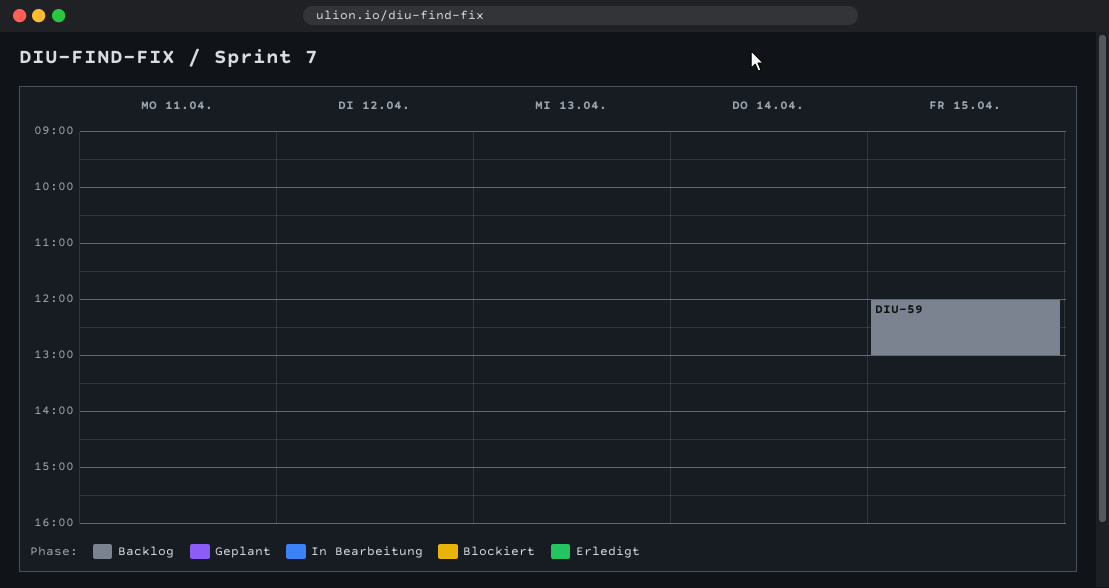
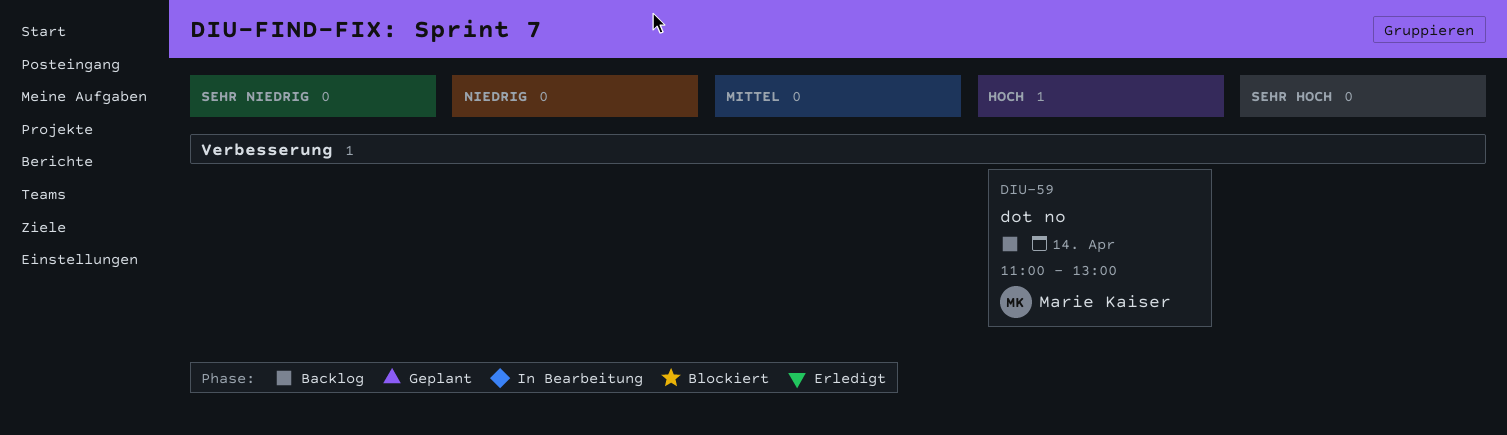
DIU-59, day: Apr 15 -> Apr 14
DIU-59, begins: 12:00 -> 11:00

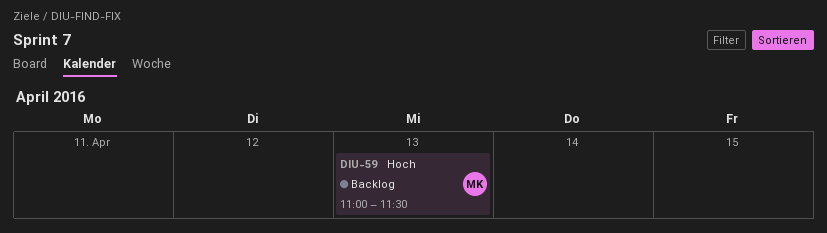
DIU-59, day: Apr 14 -> Apr 13
DIU-59, ends: 13:00 -> 11:30

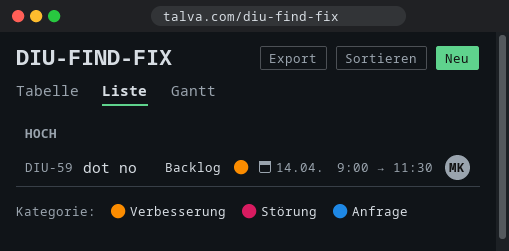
DIU-59, day: Apr 13 -> Apr 14
DIU-59, begins: 11:00 -> 09:00

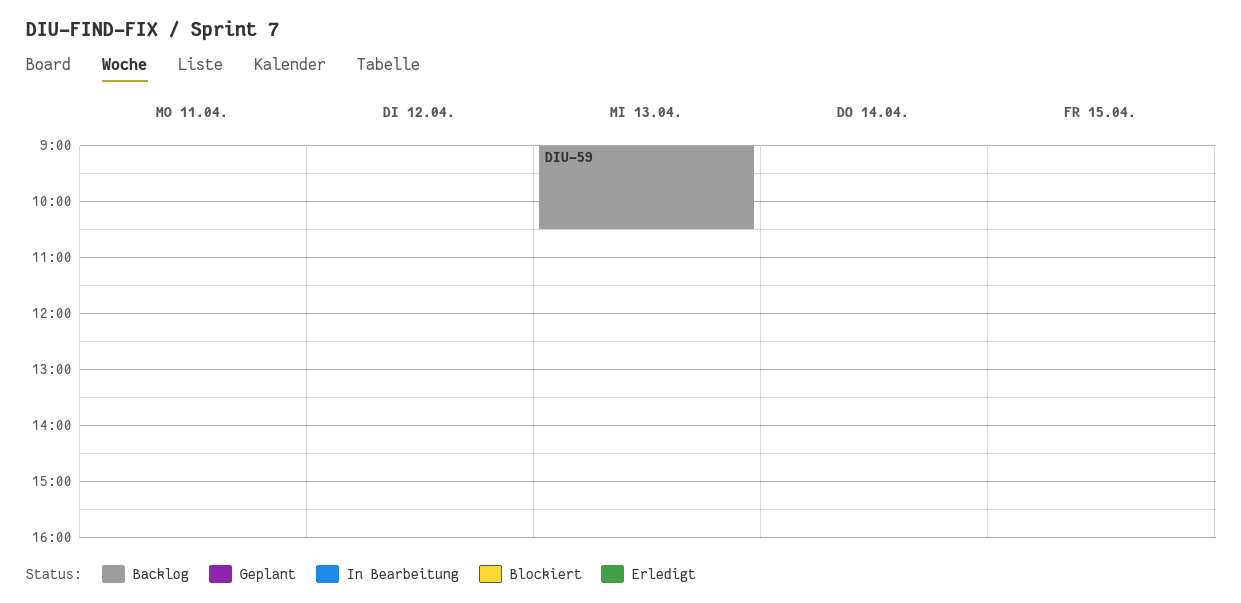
DIU-59, day: Apr 14 -> Apr 13
DIU-59, ends: 11:30 -> 10:30

